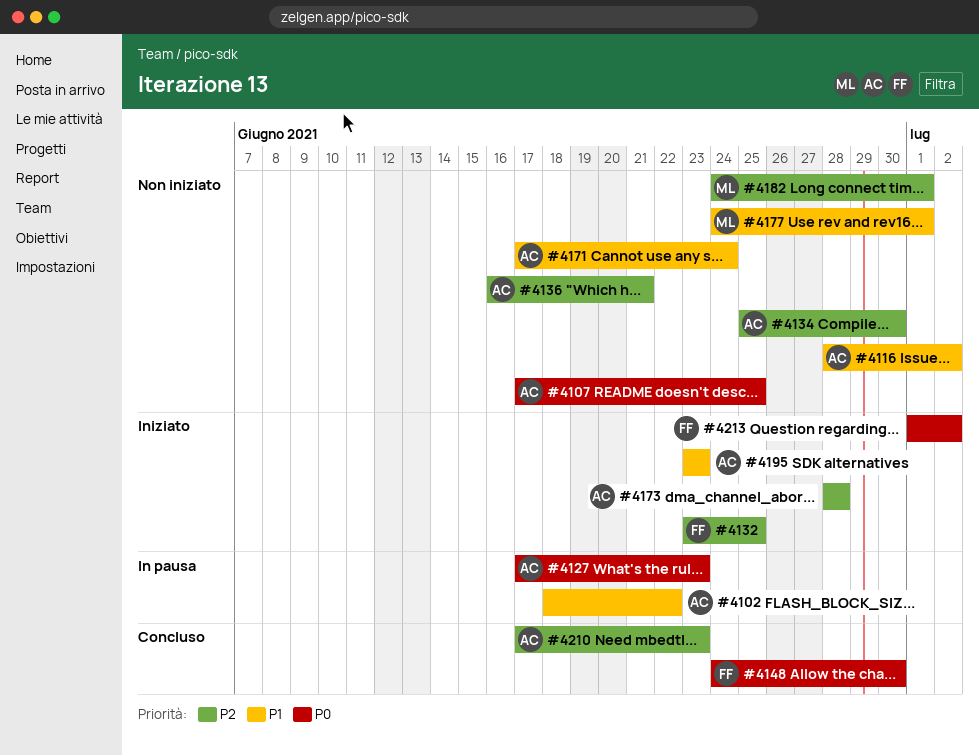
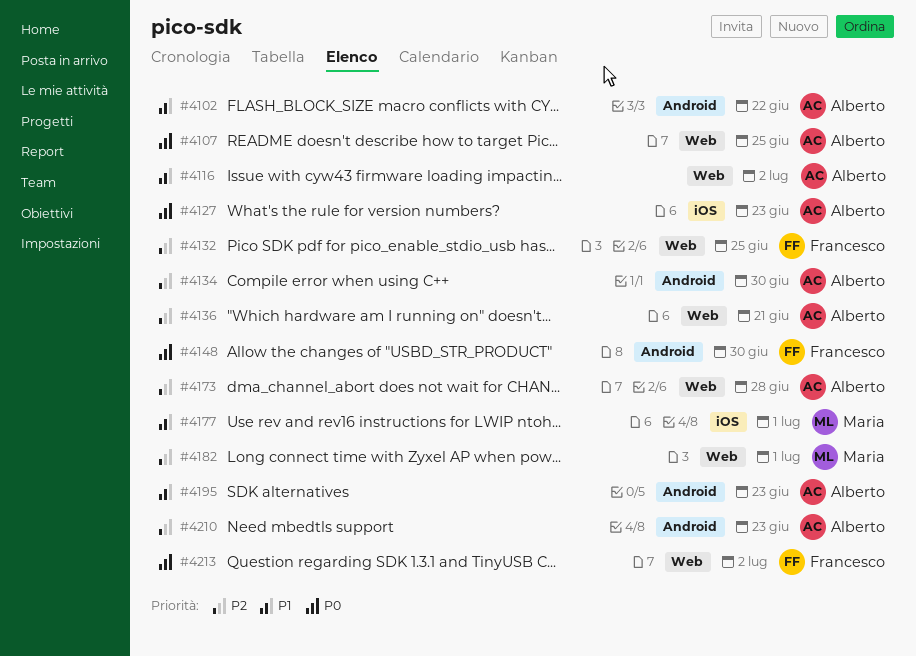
#4171: present -> none

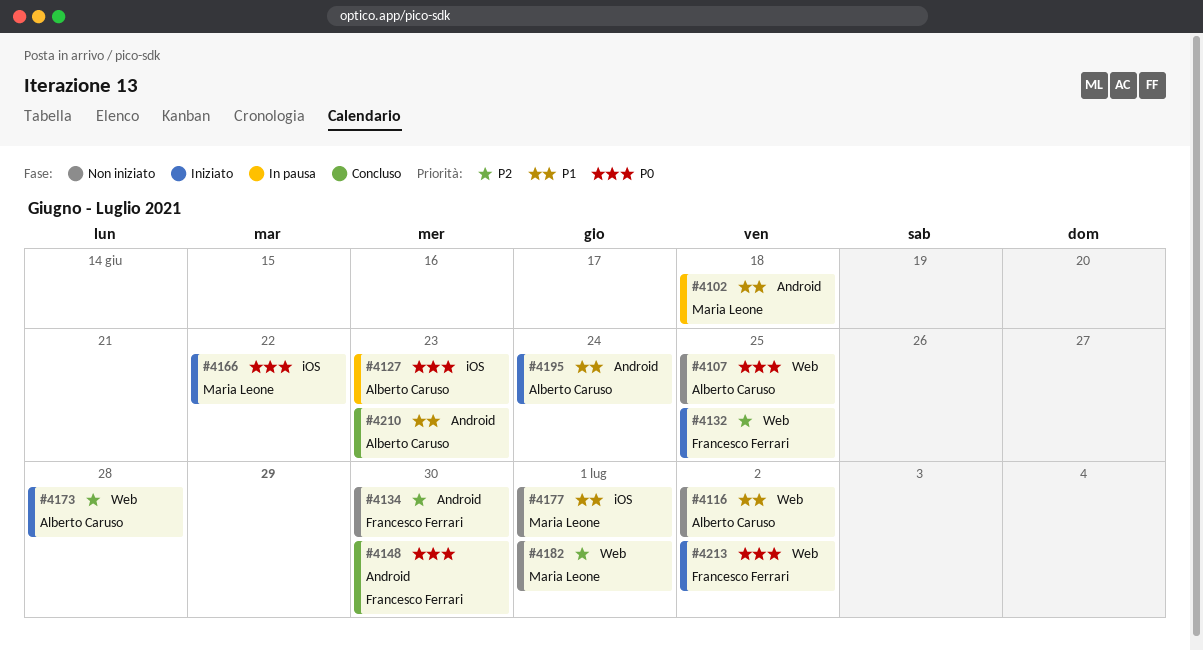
#4102, owner: Alberto Caruso -> Maria Leone
#4102, due: Jun 22 -> Jun 18
#4134, owner: Alberto Caruso -> Francesco Ferrari
#4136: present -> none
#4166: none -> present
#4195, due: Jun 23 -> Jun 24
#4210, priority: P2 -> P1

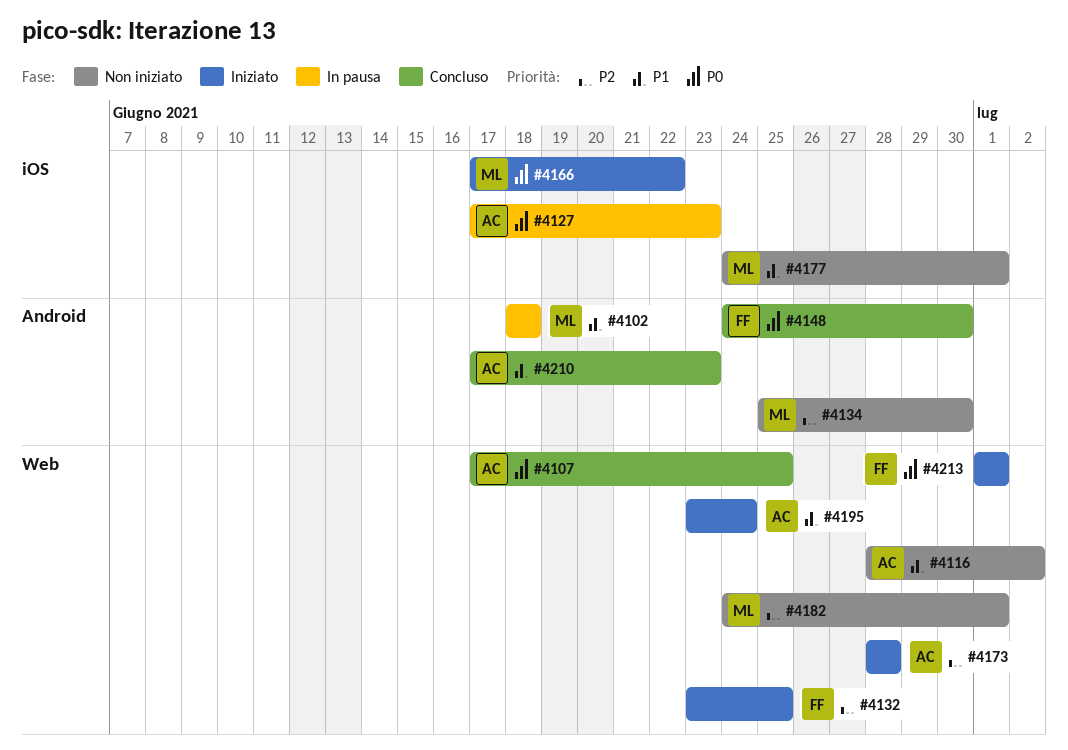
#4107, status: Non iniziato -> Concluso
#4134, owner: Francesco Ferrari -> Maria Leone
#4195, label: Android -> Web
#4213, due: Jul 2 -> Jul 1

